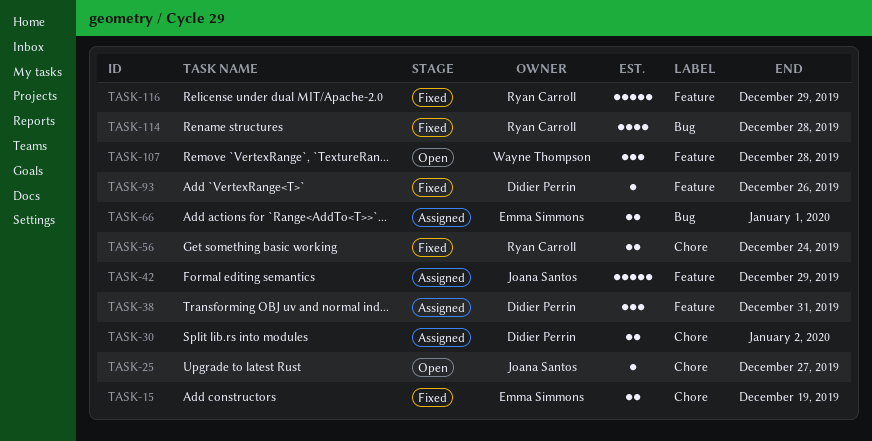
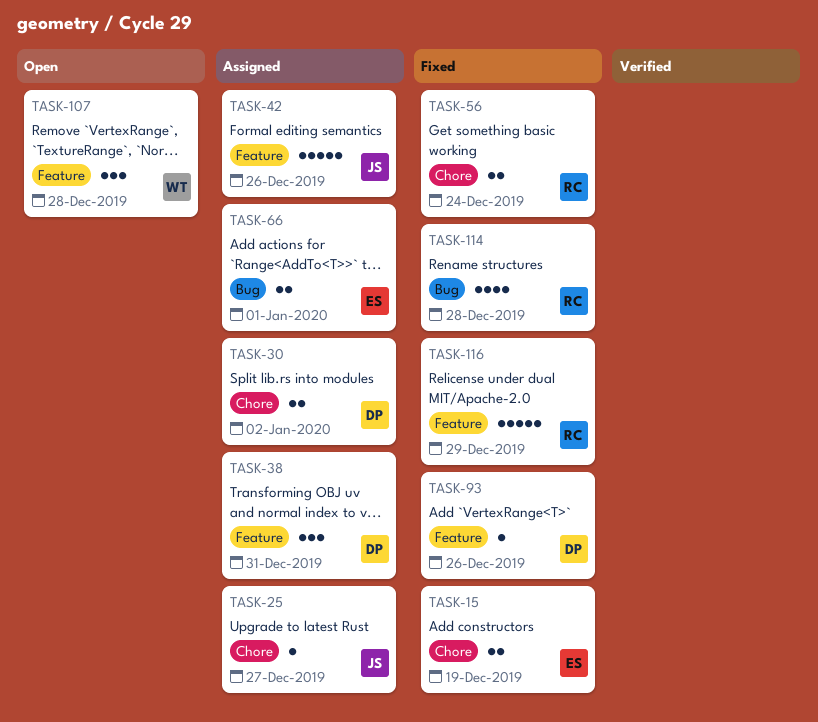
TASK-25, status: Open -> Assigned
TASK-42, due: Dec 29 -> Dec 26

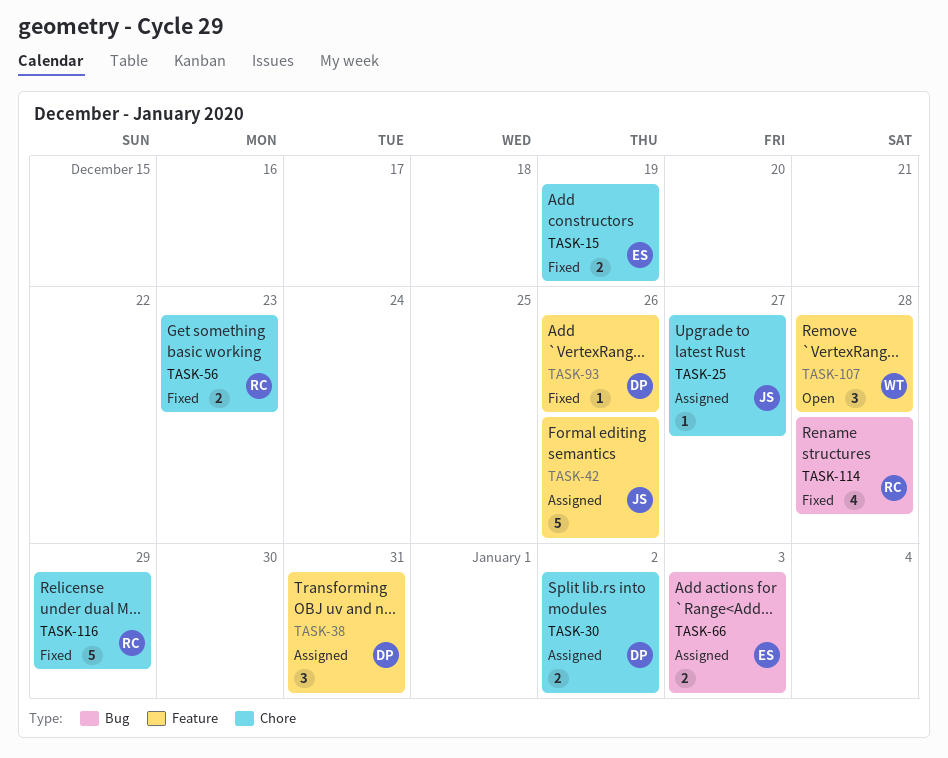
TASK-56, due: Dec 24 -> Dec 23
TASK-66, due: Jan 1 -> Jan 3
TASK-116, label: Feature -> Chore

